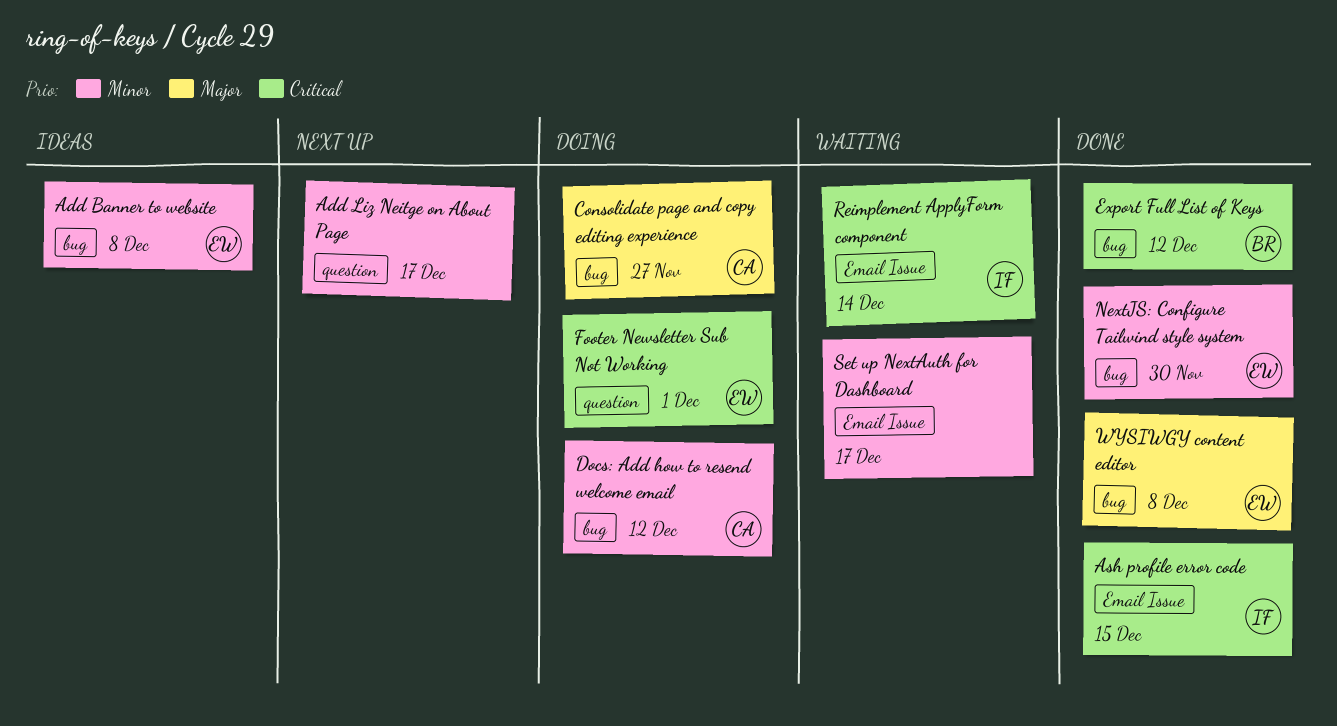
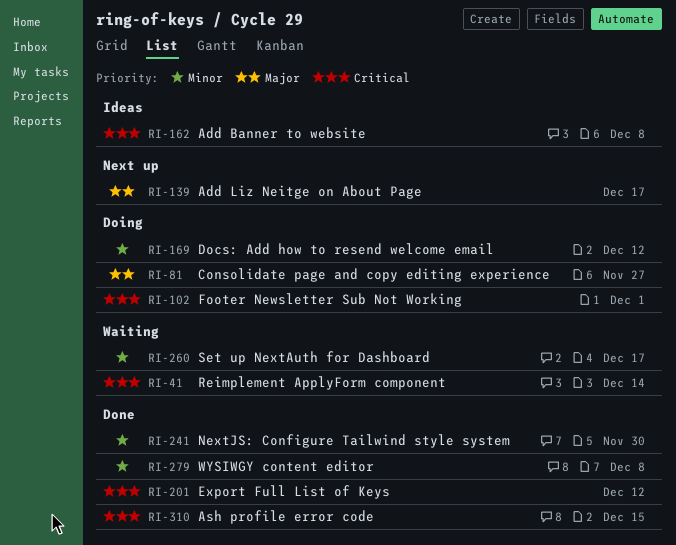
Add Banner to website, priority: Minor -> Critical
Add Liz Neitge on About Page, priority: Minor -> Major
WYSIWGY content editor, priority: Major -> Minor

